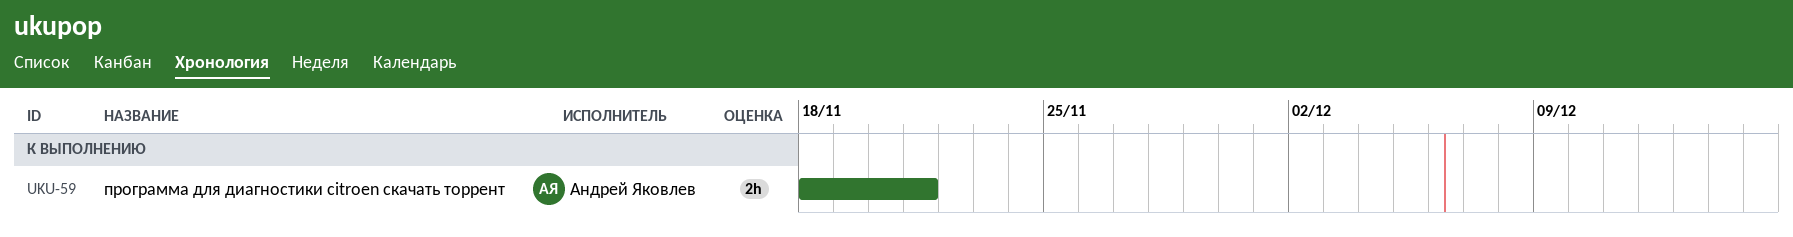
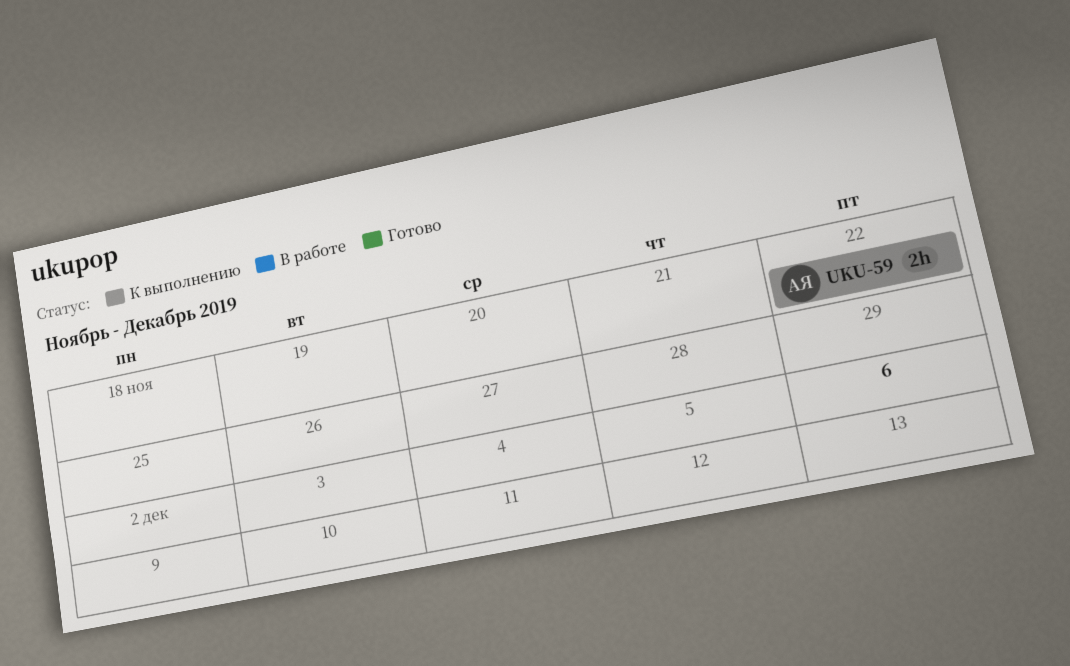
UKU-59, start: Nov 18 -> Nov 22
UKU-59, due: Nov 21 -> Nov 22

